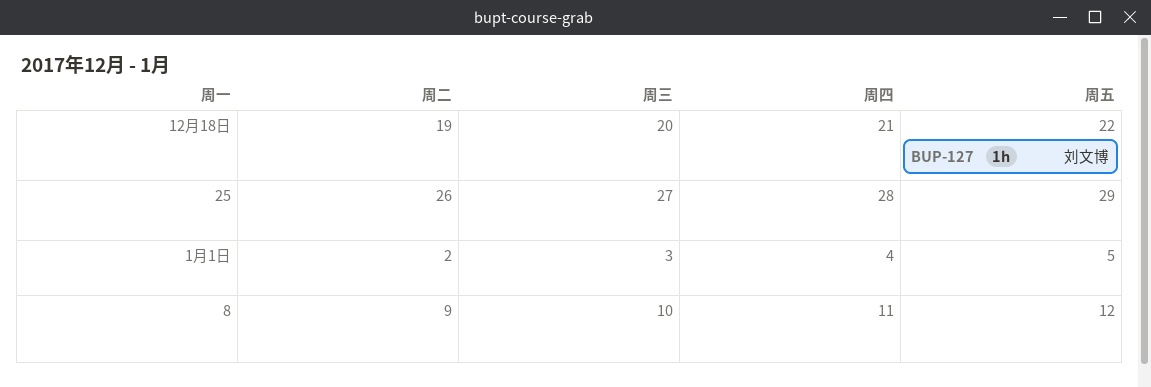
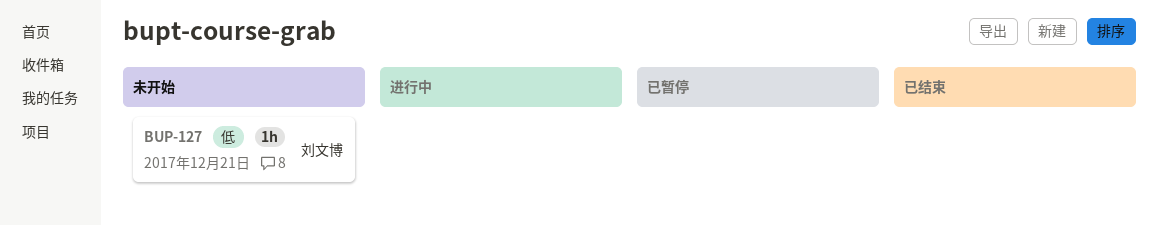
BUP-127, due: Dec 22 -> Dec 21

